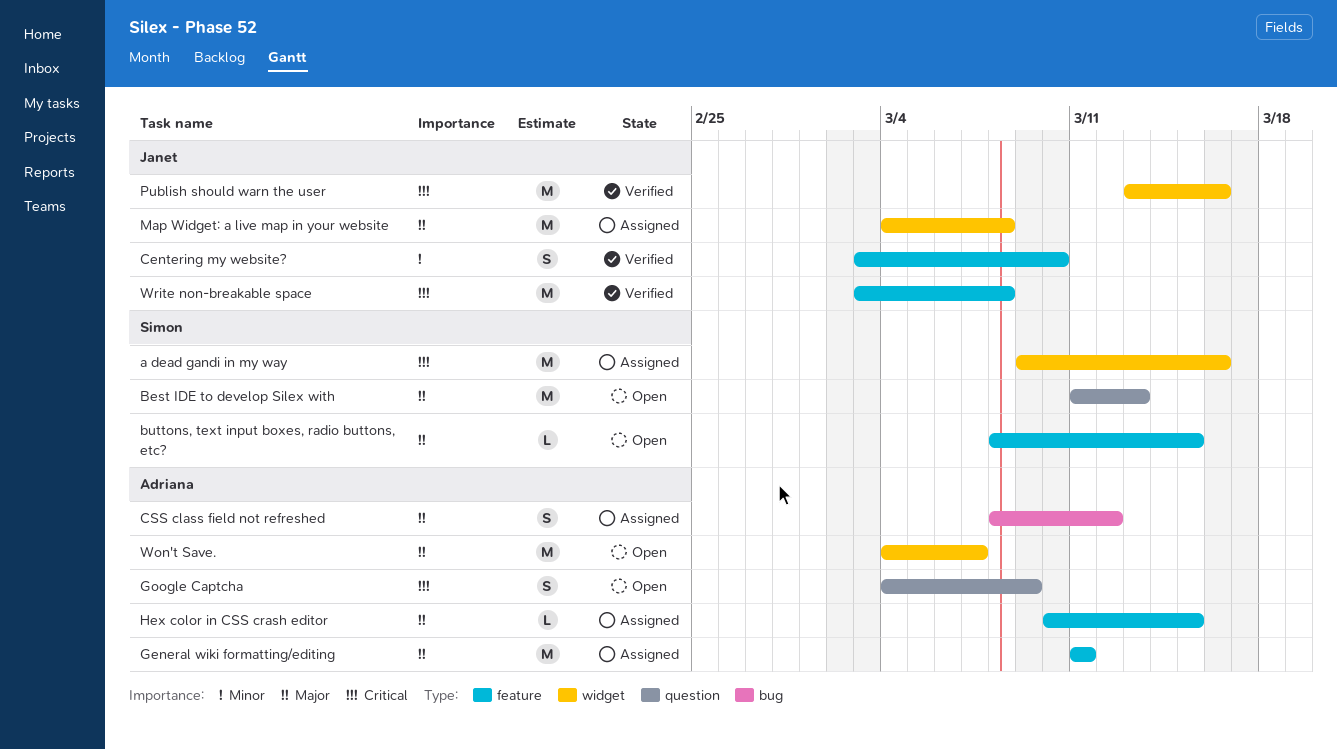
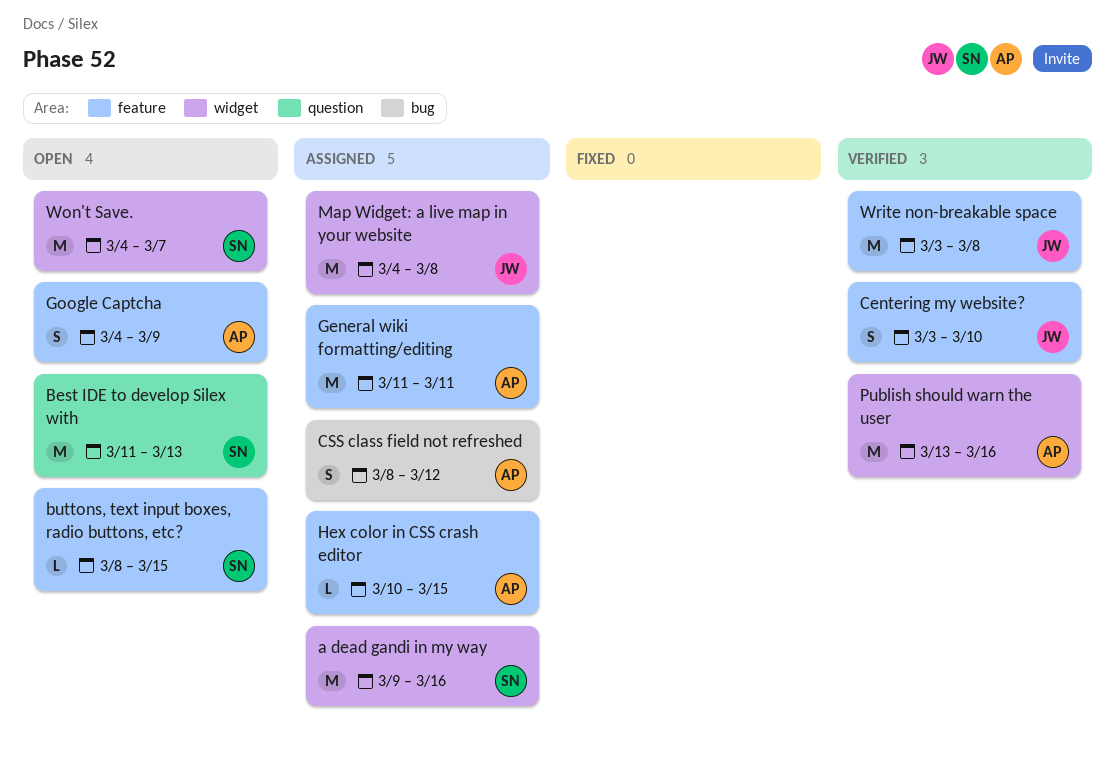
Google Captcha, label: question -> feature
Publish should warn the user, owner: Janet -> Adriana
Won't Save., owner: Adriana -> Simon

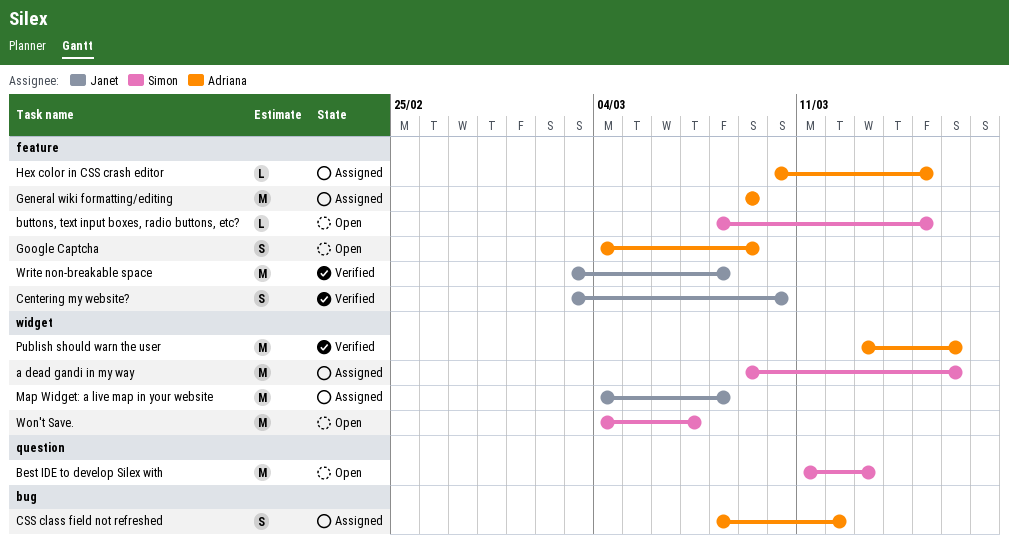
General wiki formatting/editing, start: Mar 11 -> Mar 9
General wiki formatting/editing, due: Mar 11 -> Mar 9

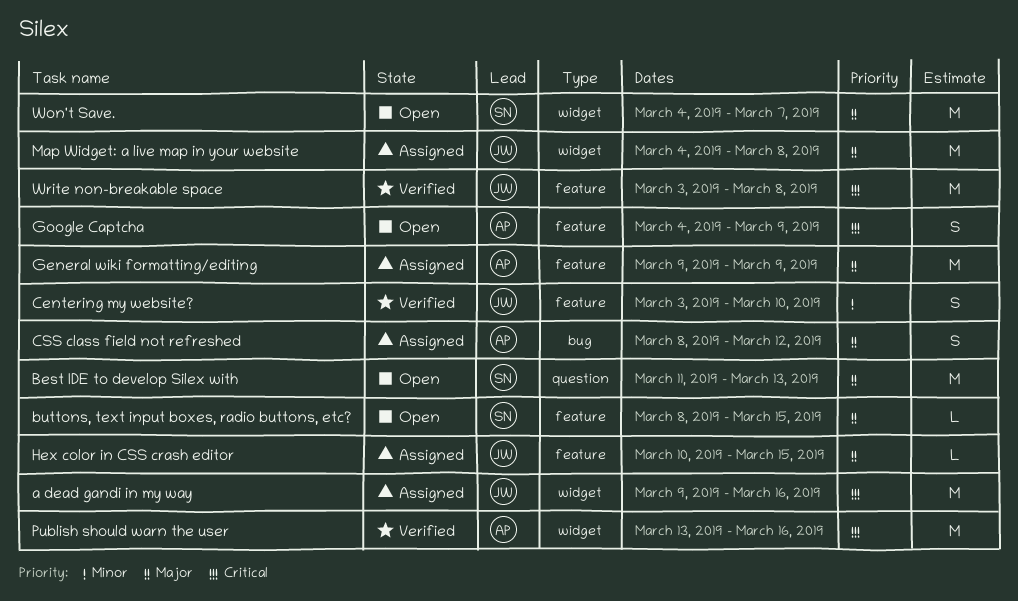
a dead gandi in my way, owner: Simon -> Janet
Hex color in CSS crash editor, owner: Adriana -> Janet

